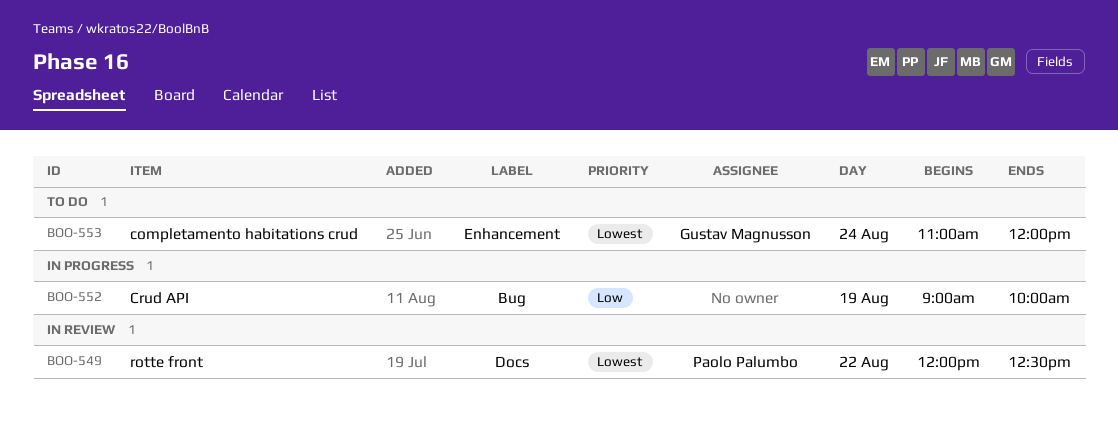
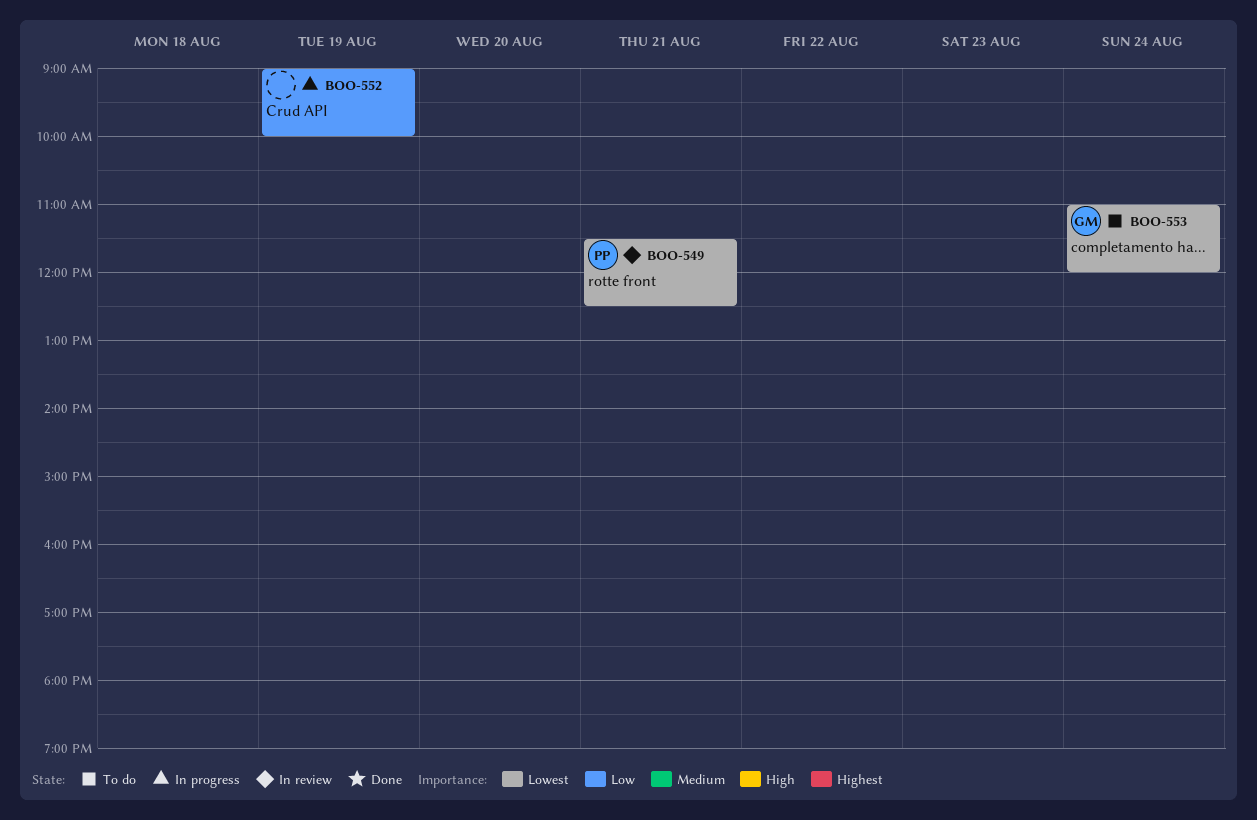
BOO-549, day: Aug 22 -> Aug 21
BOO-549, begins: 12:00 -> 11:30

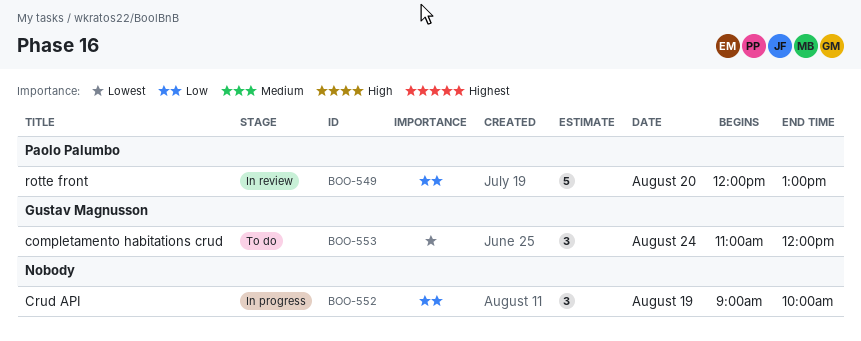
BOO-549, priority: Lowest -> Low
BOO-549, day: Aug 21 -> Aug 20
BOO-549, begins: 11:30 -> 12:00
BOO-549, ends: 12:30 -> 13:00

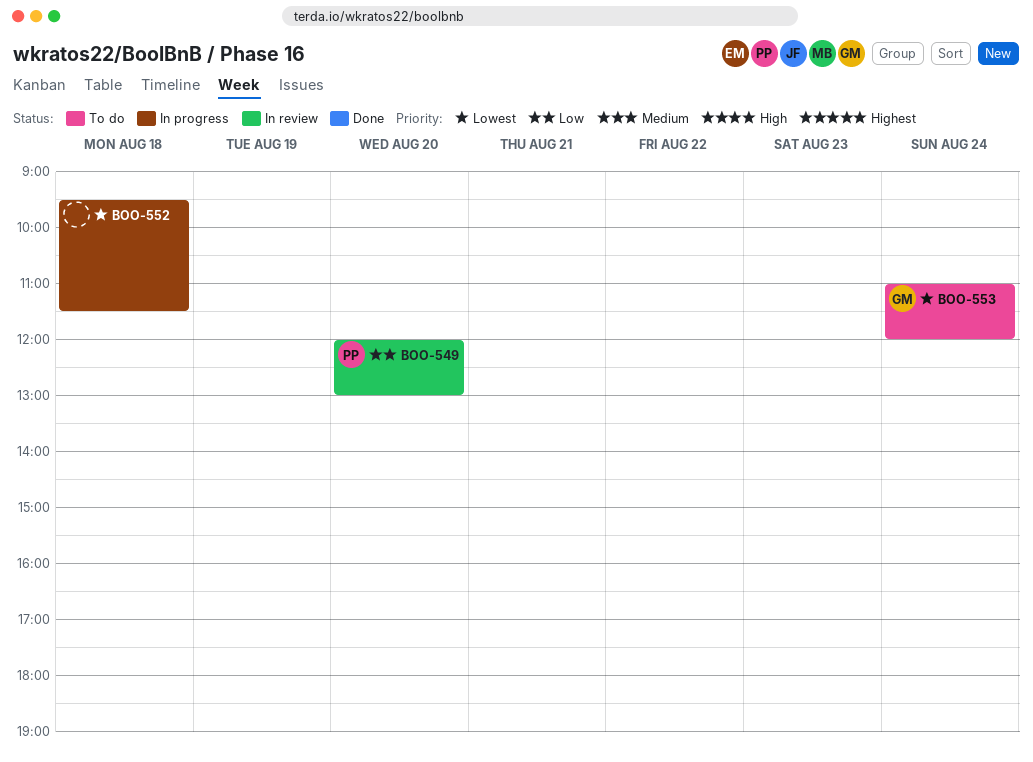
BOO-552, priority: Low -> Lowest
BOO-552, day: Aug 19 -> Aug 18
BOO-552, begins: 09:00 -> 09:30
BOO-552, ends: 10:00 -> 11:30

